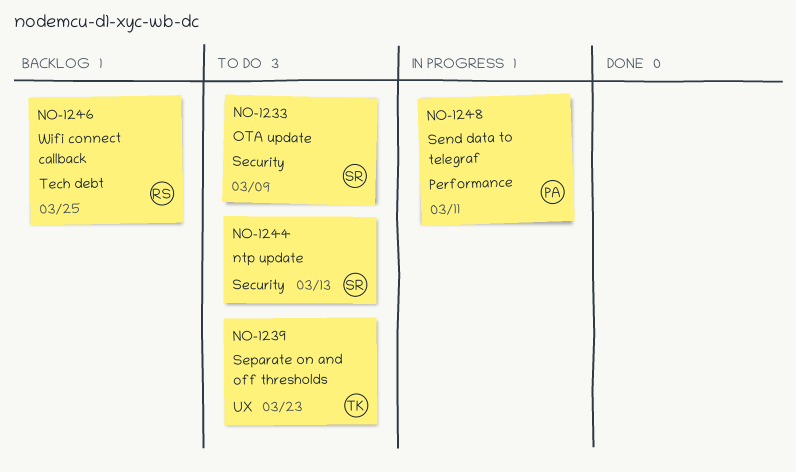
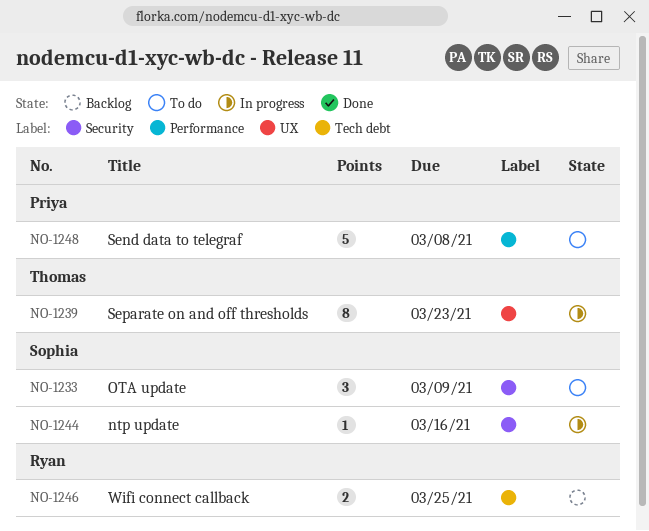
NO-1239, status: To do -> In progress
NO-1244, status: To do -> In progress
NO-1244, due: Mar 13 -> Mar 16
NO-1248, status: In progress -> To do
NO-1248, due: Mar 11 -> Mar 8

